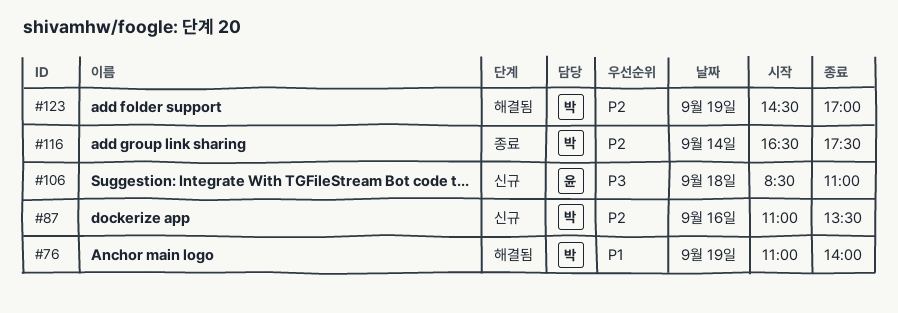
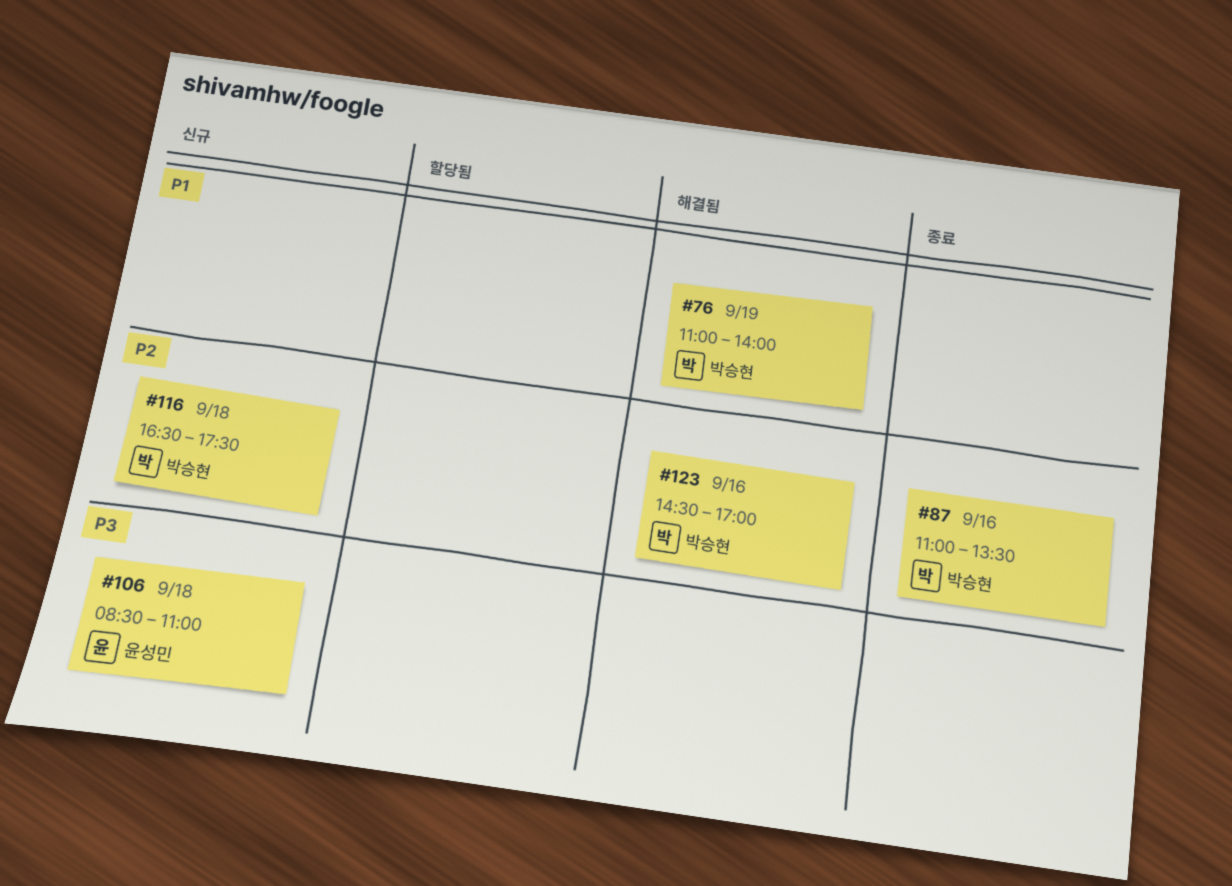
#87, status: 신규 -> 종료
#116, status: 종료 -> 신규
#116, day: Sep 14 -> Sep 18
#123, day: Sep 19 -> Sep 16

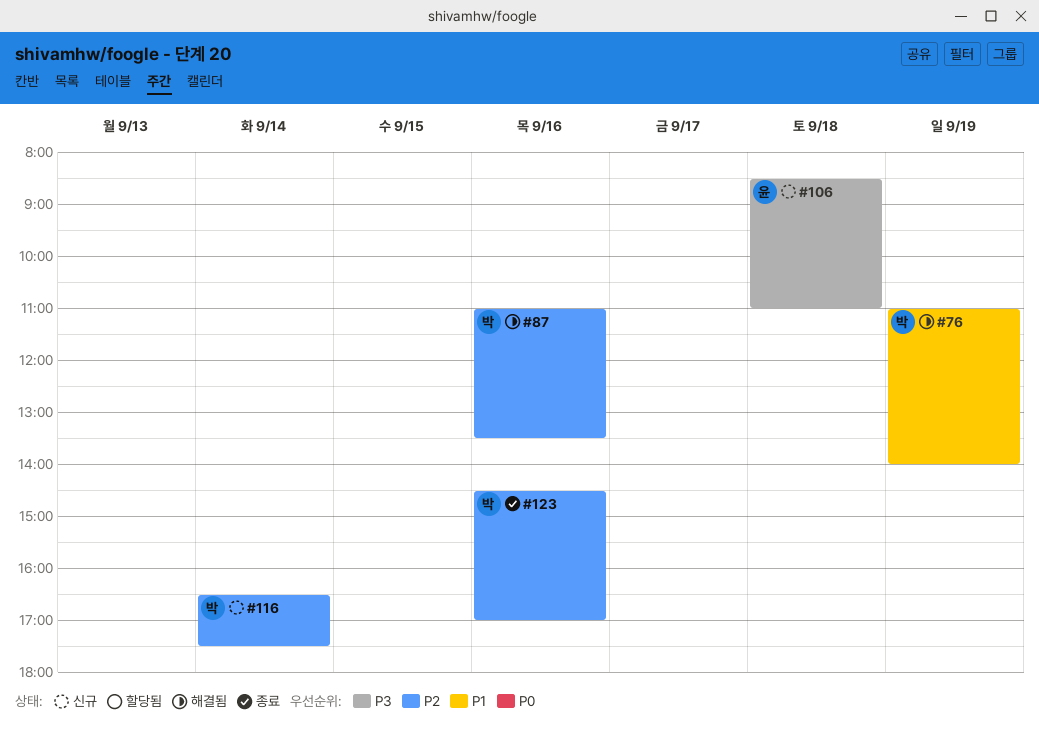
#87, status: 종료 -> 해결됨
#116, day: Sep 18 -> Sep 14
#123, status: 해결됨 -> 종료

